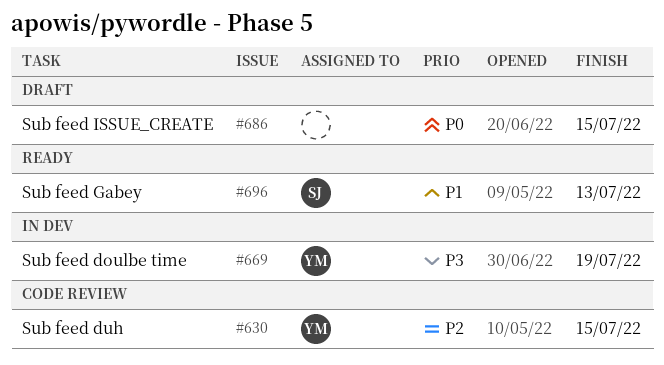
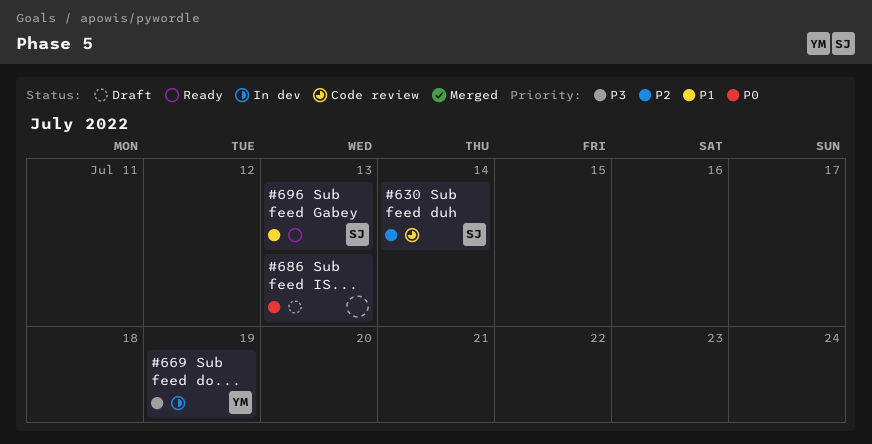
#630, owner: YM -> SJ
#630, due: Jul 15 -> Jul 14
#686, due: Jul 15 -> Jul 13

